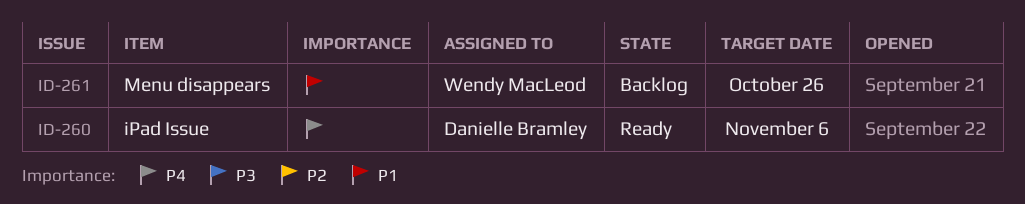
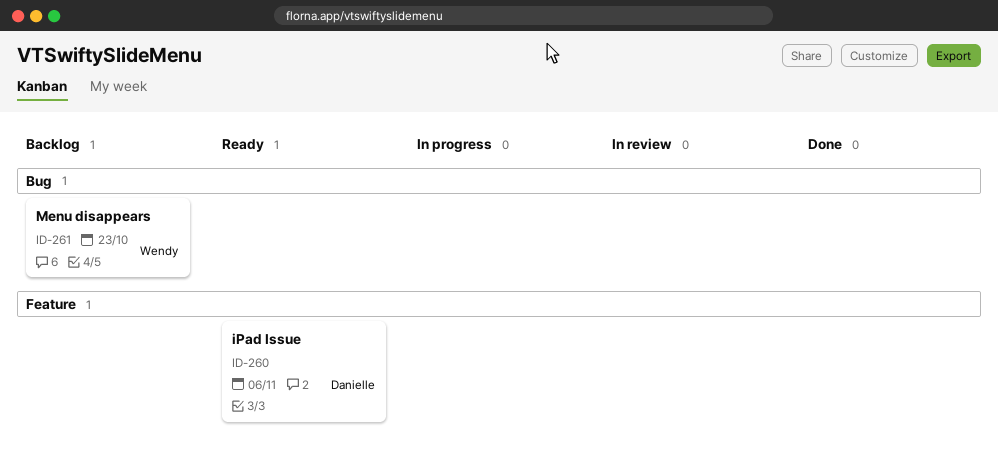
ID-261, due: Oct 26 -> Oct 23

